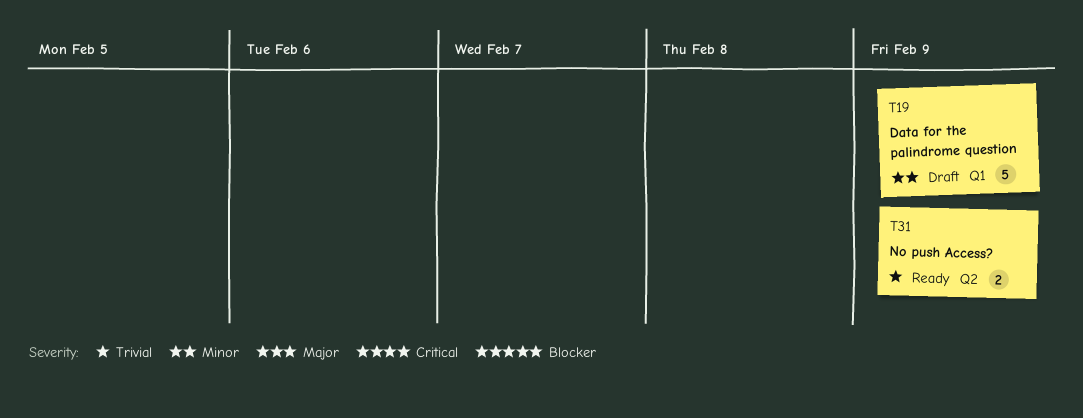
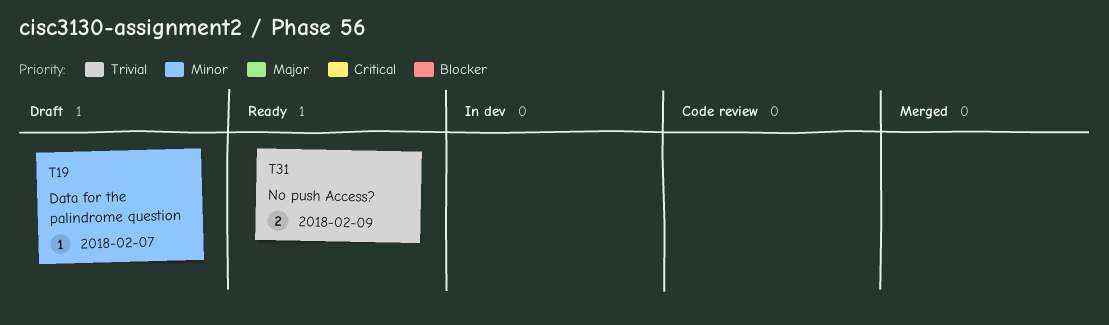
T19, estimate: 5 -> 1
T19, due: Feb 9 -> Feb 7

